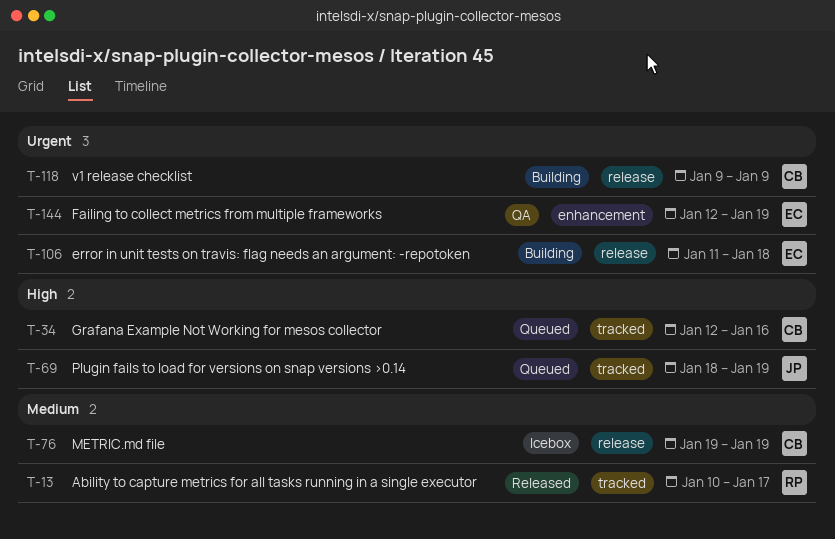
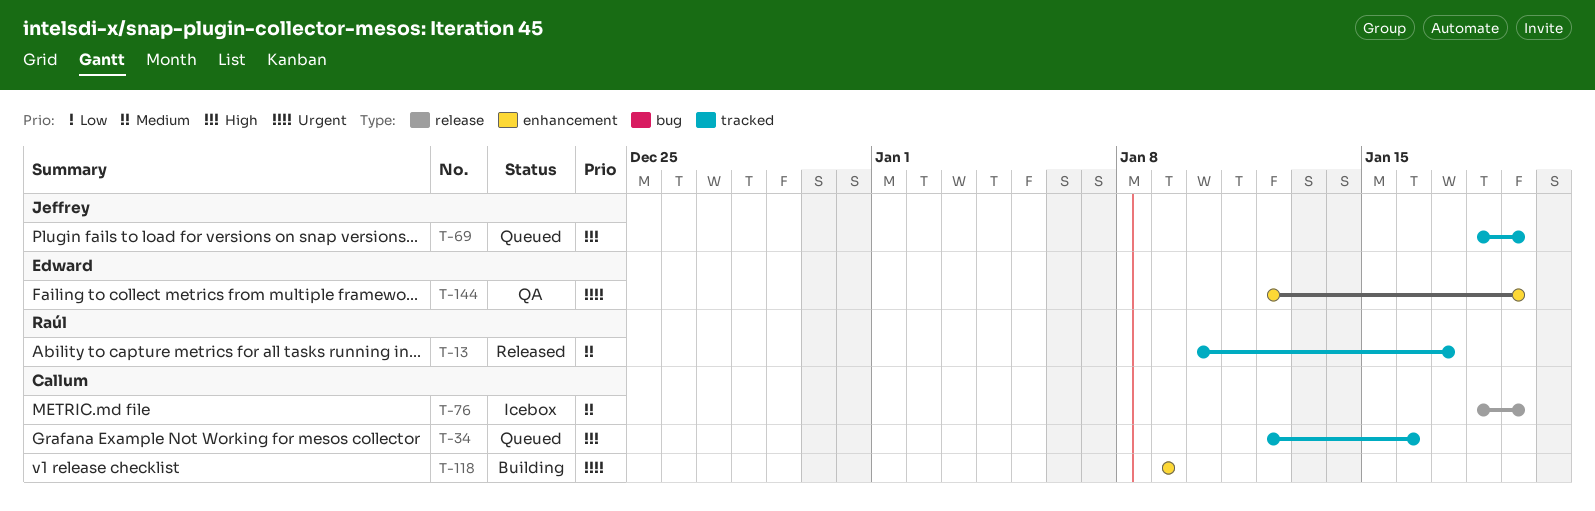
T-76, start: Jan 19 -> Jan 18
T-106: present -> none
T-118, label: release -> enhancement

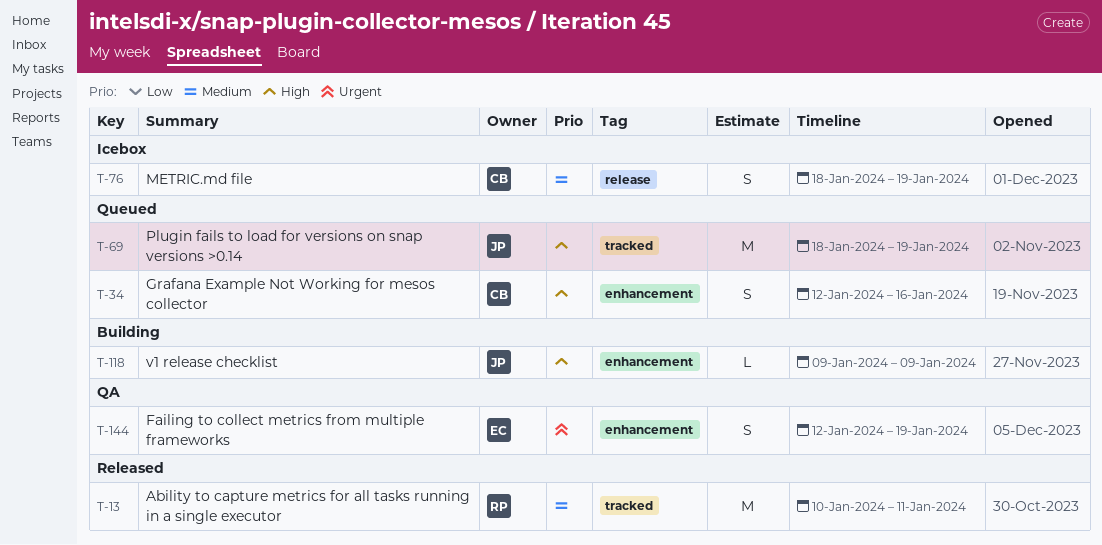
T-13, due: Jan 17 -> Jan 11
T-34, label: tracked -> enhancement
T-118, owner: Callum -> Jeffrey
T-118, priority: Urgent -> High

